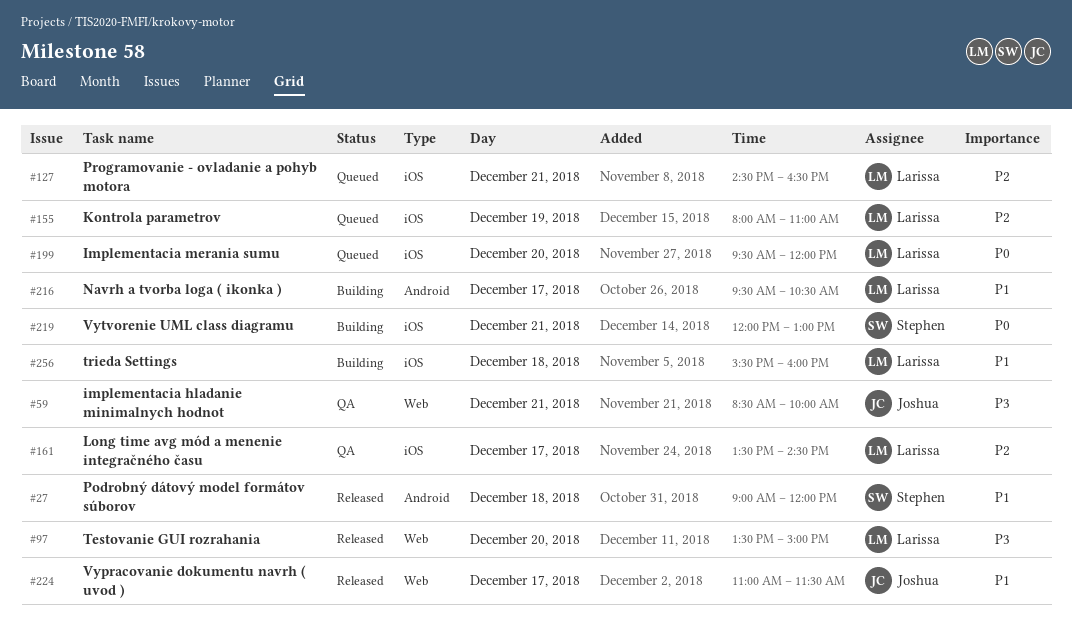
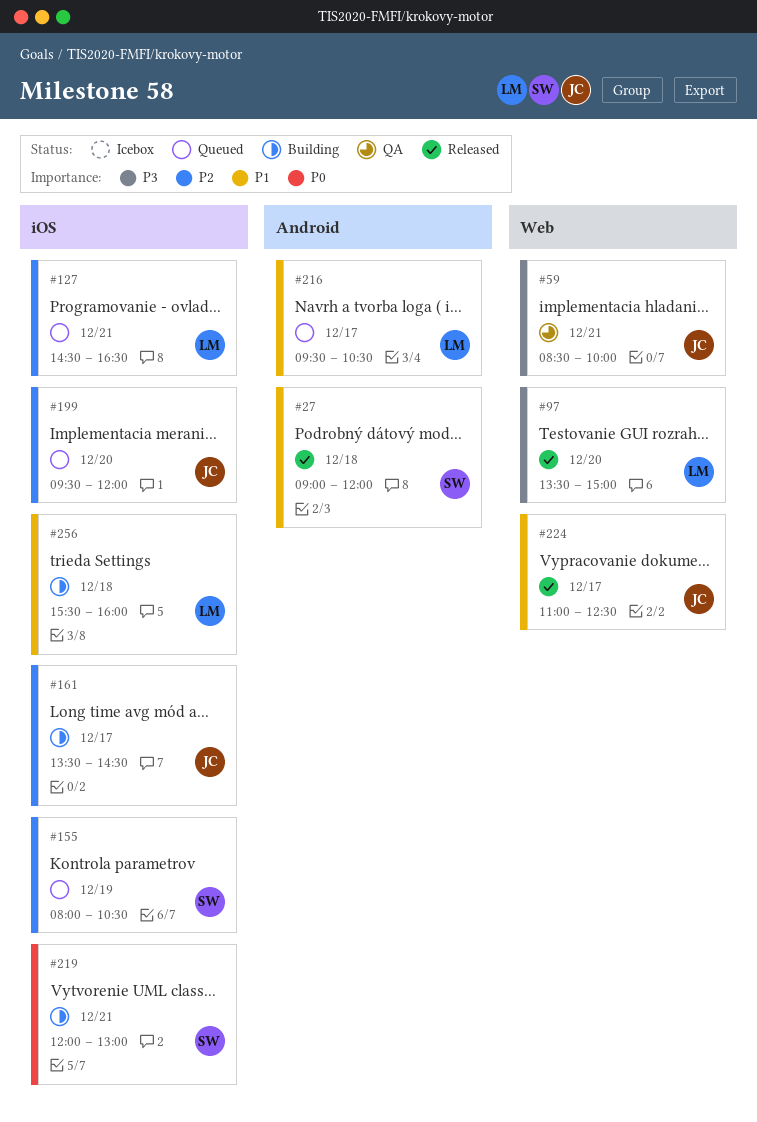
#155, owner: Larissa -> Stephen
#155, ends: 11:00 -> 10:30
#161, status: QA -> Building
#161, owner: Larissa -> Joshua
#199, owner: Larissa -> Joshua
#199, priority: P0 -> P2
#216, status: Building -> Queued
#224, ends: 11:30 -> 12:30

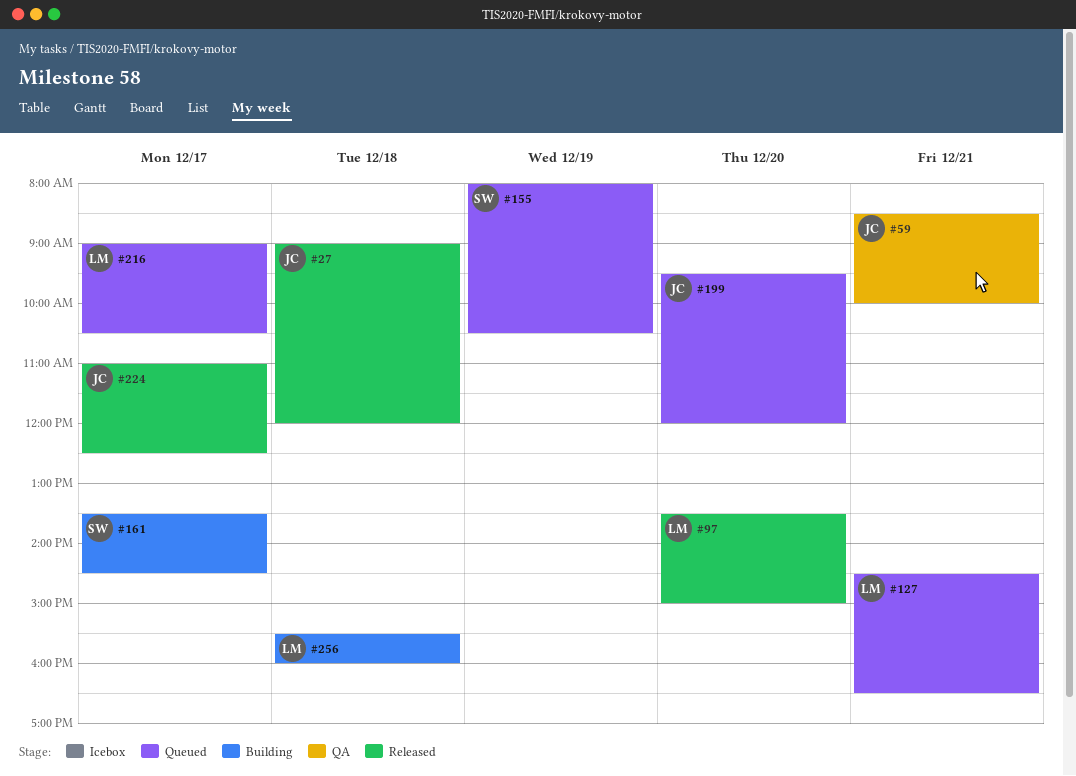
#27, owner: SW -> JC
#161, owner: JC -> SW
#216, begins: 09:30 -> 09:00
#219: present -> none

